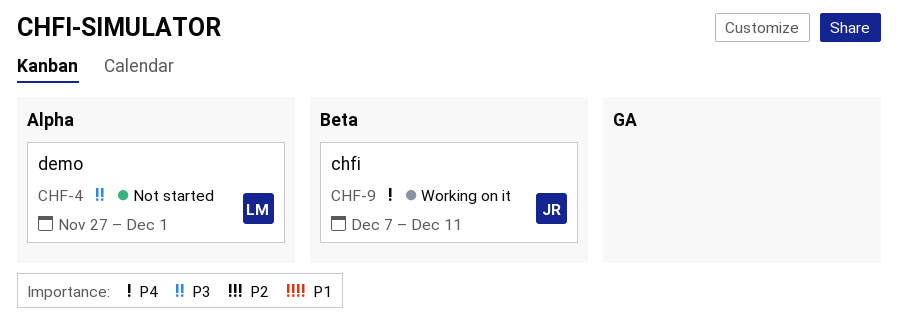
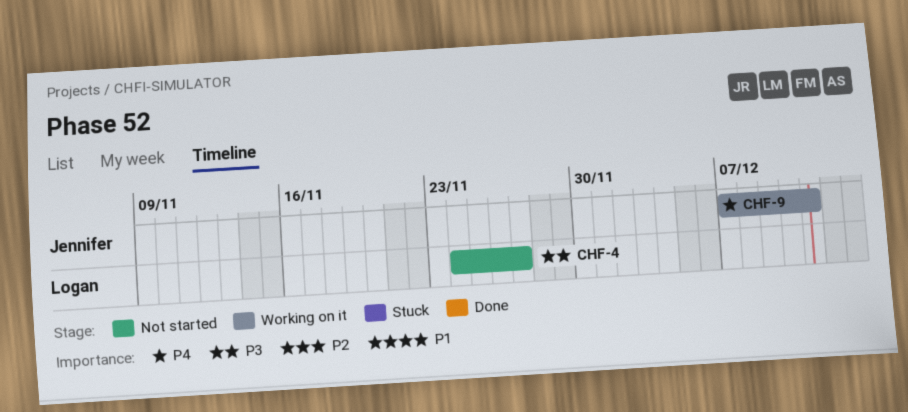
CHF-4, start: Nov 27 -> Nov 24
CHF-4, due: Dec 1 -> Nov 27

